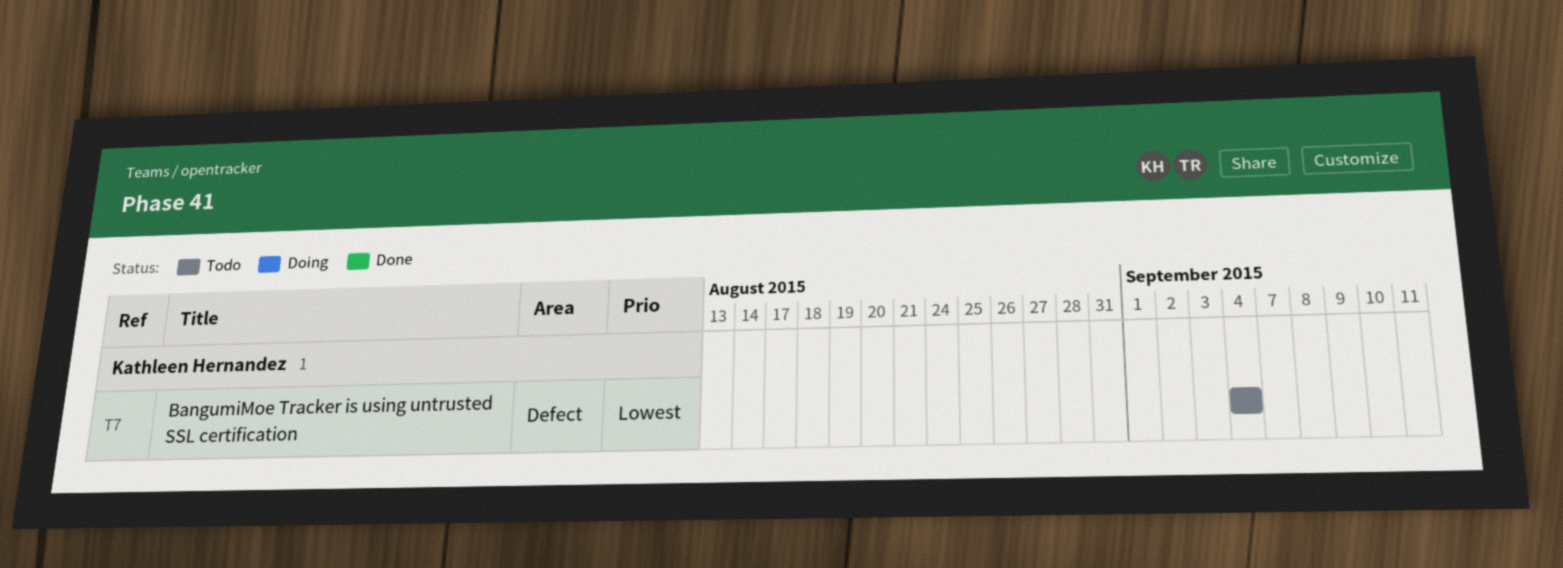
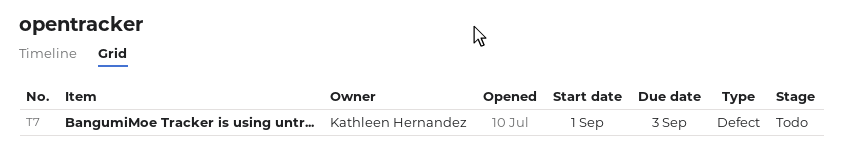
T7, start: Sep 4 -> Sep 1
T7, due: Sep 4 -> Sep 3

